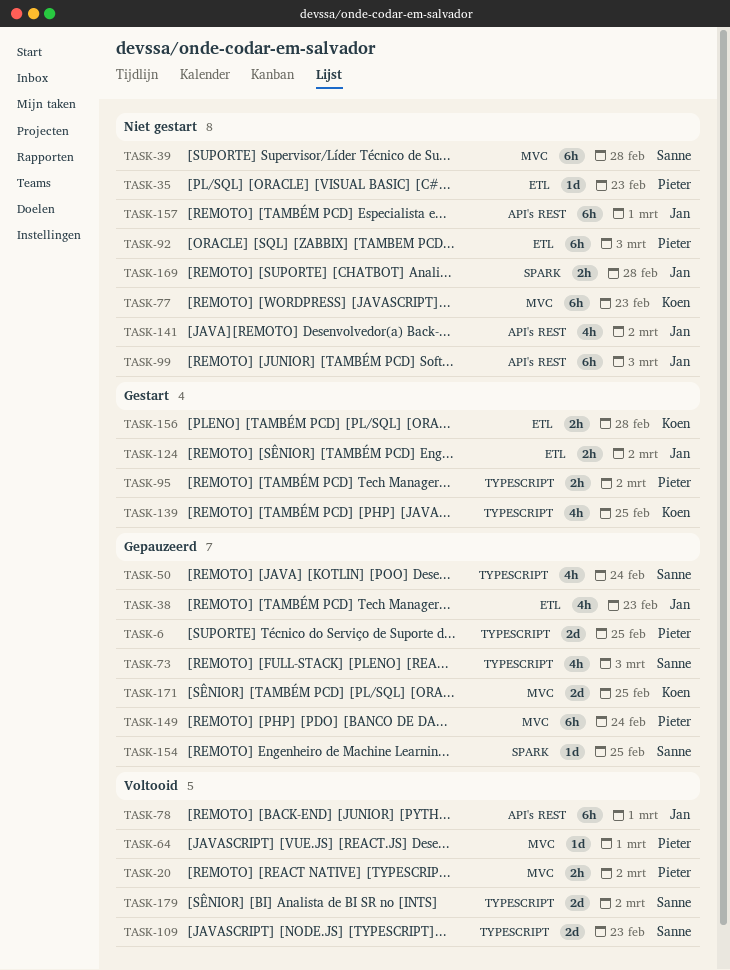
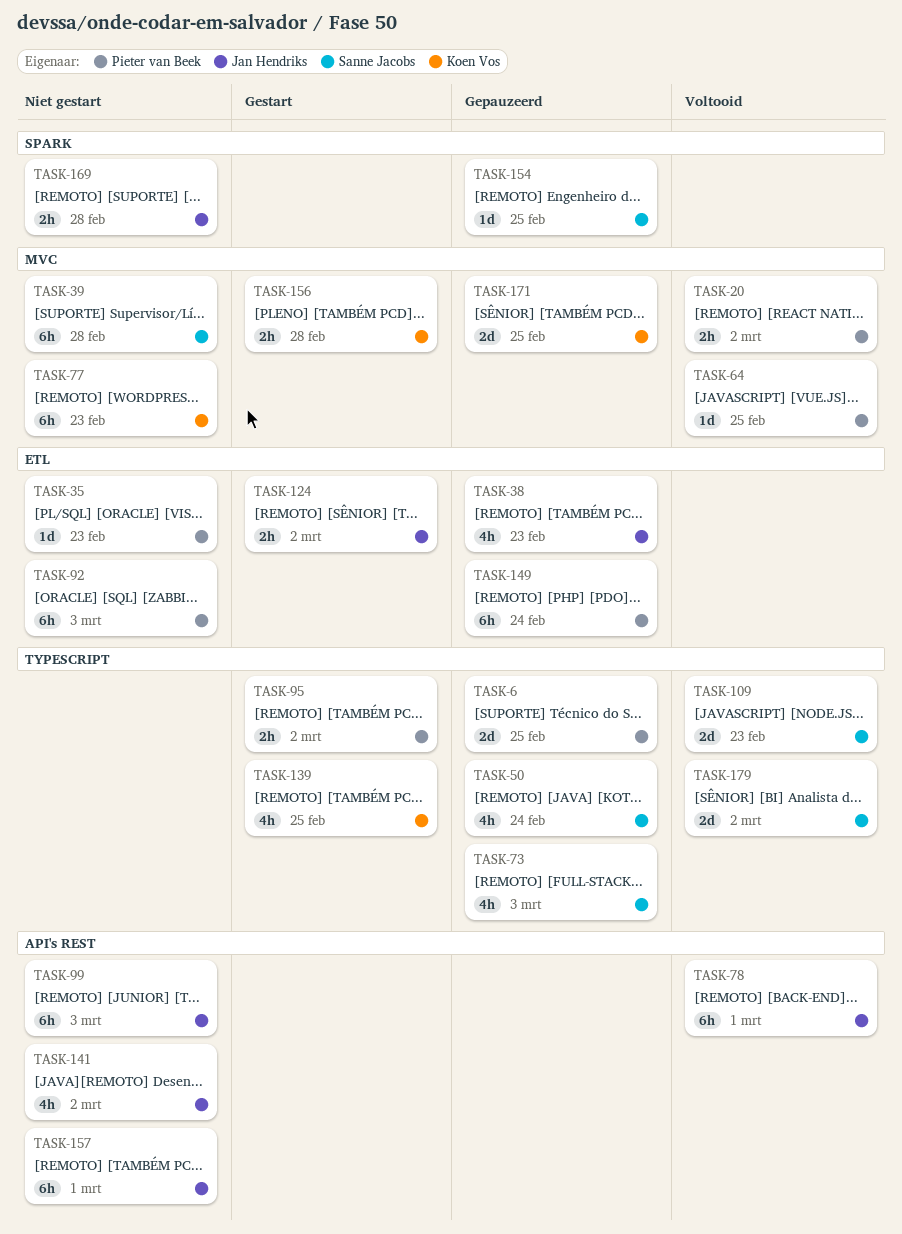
TASK-64, due: Mar 1 -> Feb 25
TASK-149, label: MVC -> ETL
TASK-156, label: ETL -> MVC

